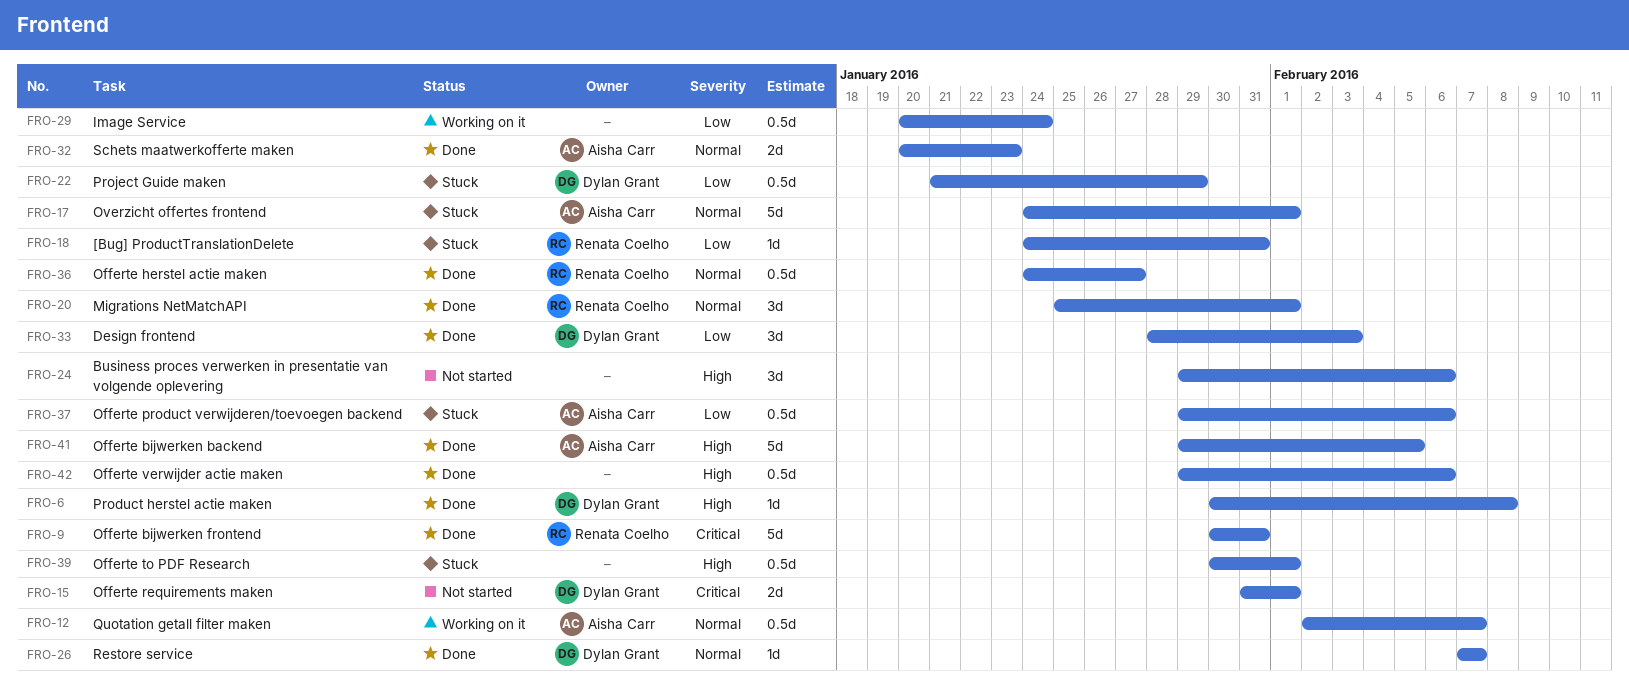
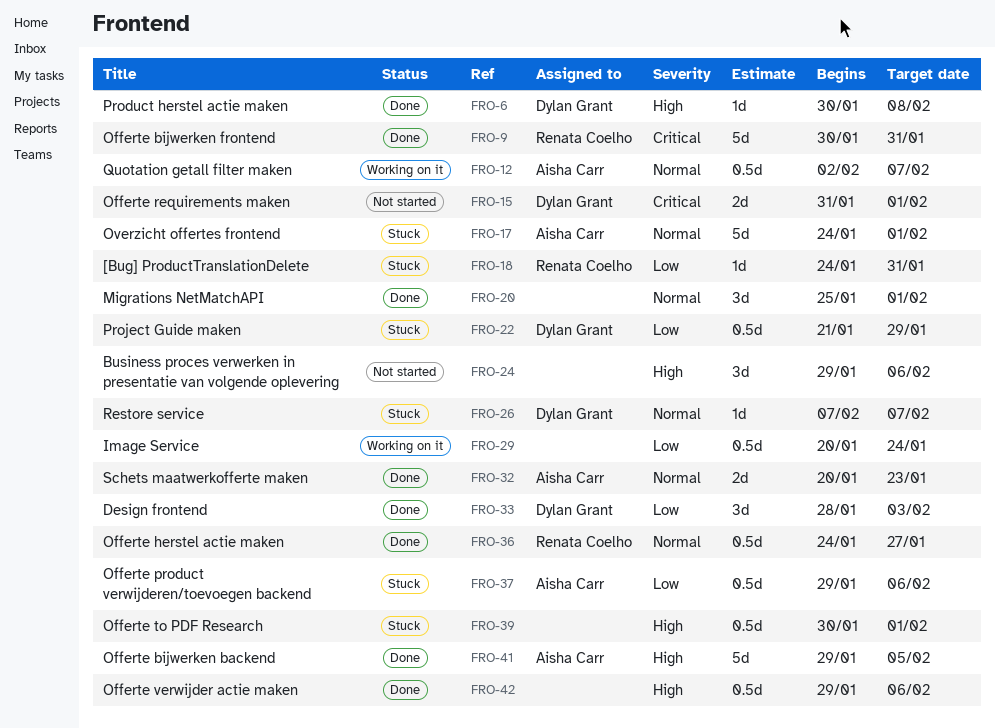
FRO-20, owner: Renata Coelho -> none
FRO-26, status: Done -> Stuck

